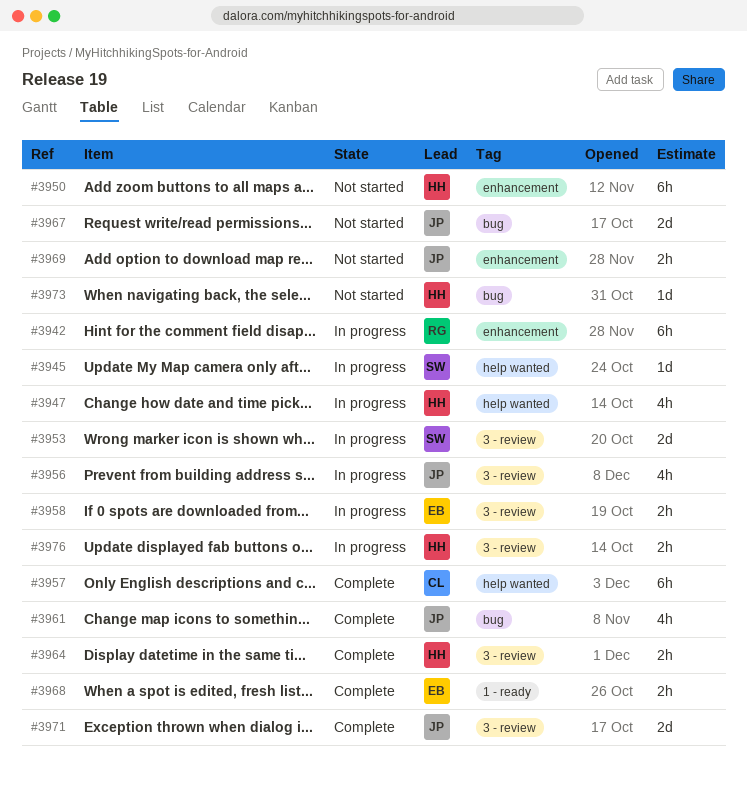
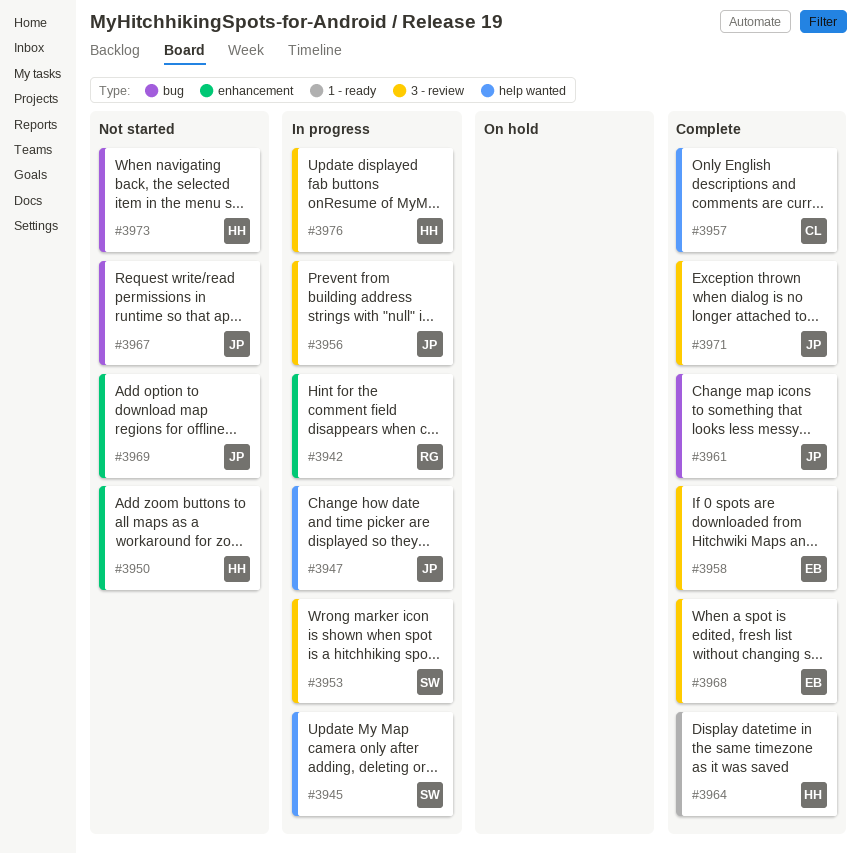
#3947, owner: HH -> JP
#3958, status: In progress -> Complete
#3964, label: 3 - review -> 1 - ready
#3968, label: 1 - ready -> 3 - review

